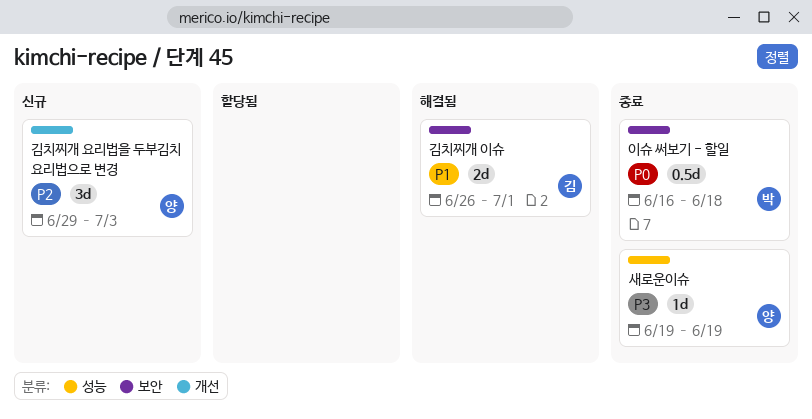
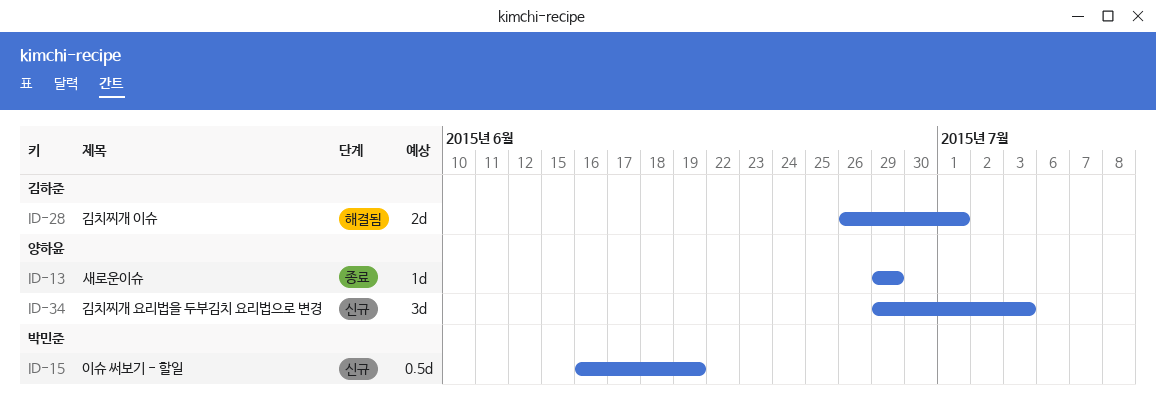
새로운이슈, start: Jun 19 -> Jun 29
새로운이슈, due: Jun 19 -> Jun 29
이슈 써보기 - 할일, status: 종료 -> 신규
이슈 써보기 - 할일, due: Jun 18 -> Jun 19

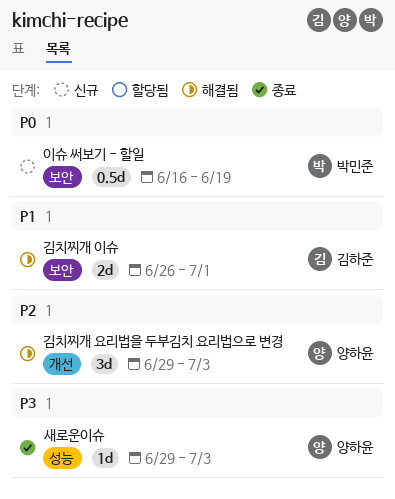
김치찌개 요리법을 두부김치 요리법으로 변경, status: 신규 -> 해결됨
새로운이슈, due: Jun 29 -> Jul 3

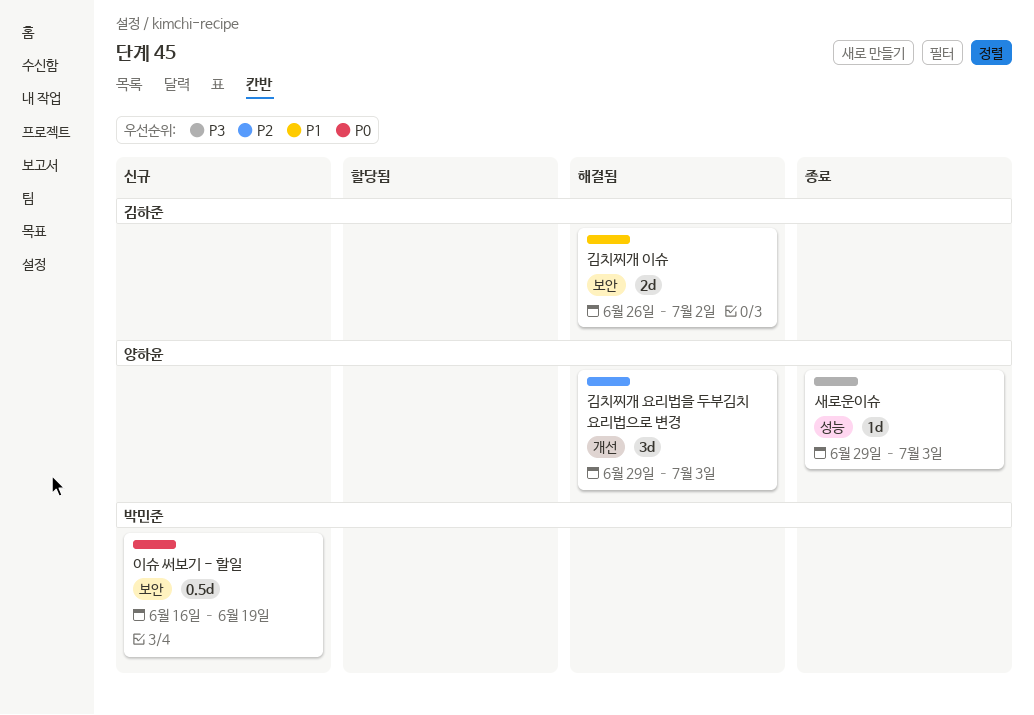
김치찌개 이슈, due: Jul 1 -> Jul 2

